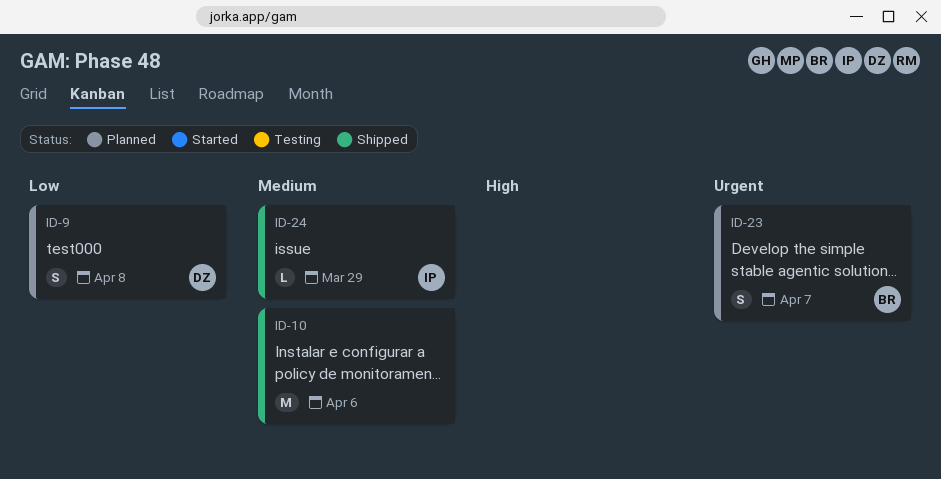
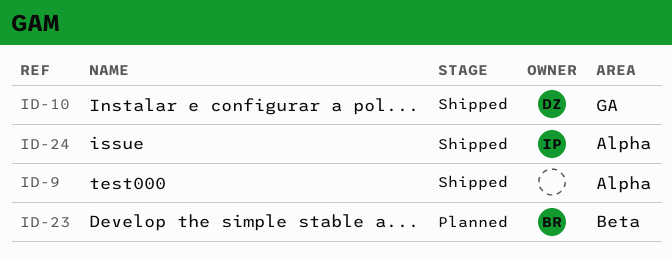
ID-9, status: Planned -> Shipped
ID-9, owner: DZ -> none
ID-10, owner: none -> DZ

